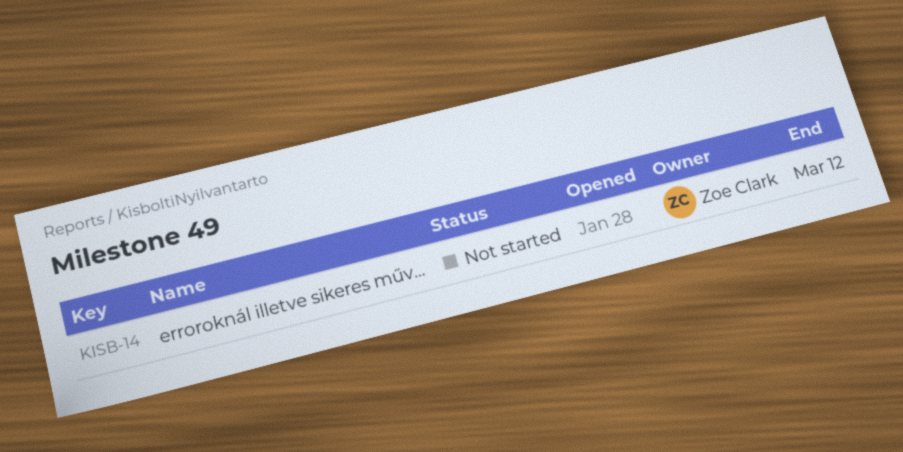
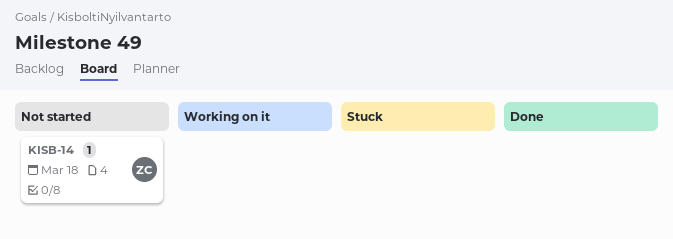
KISB-14, due: Mar 12 -> Mar 18

